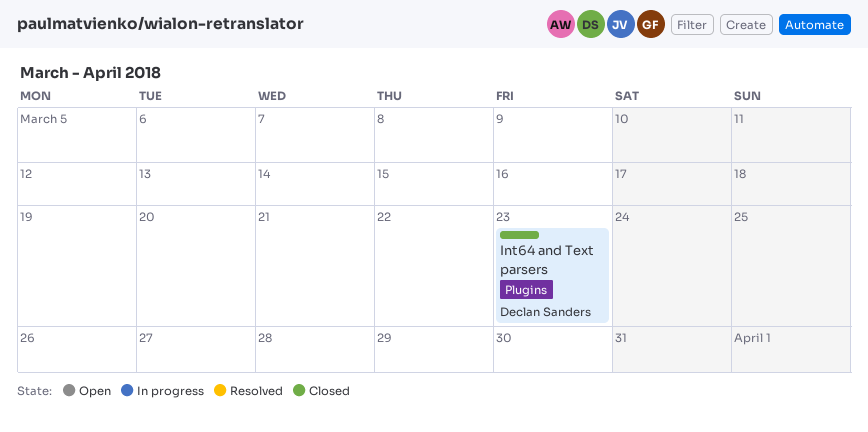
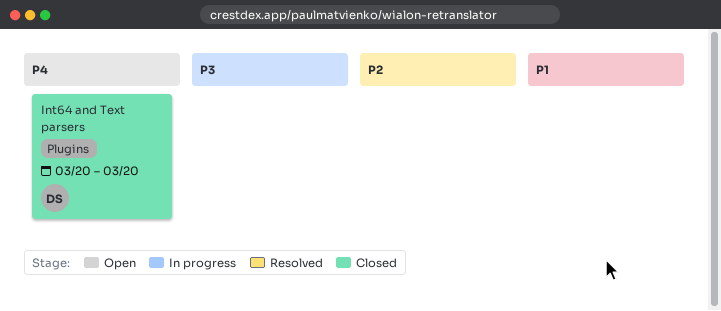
Int64 and Text parsers, due: Mar 23 -> Mar 20

